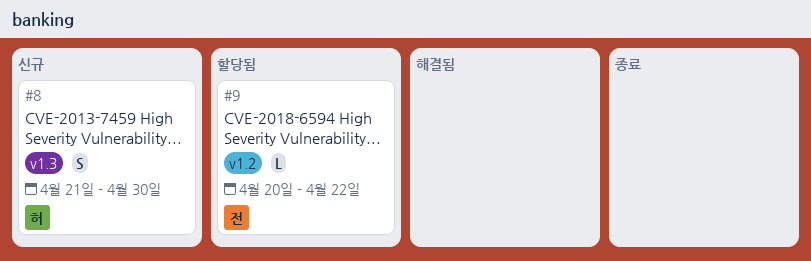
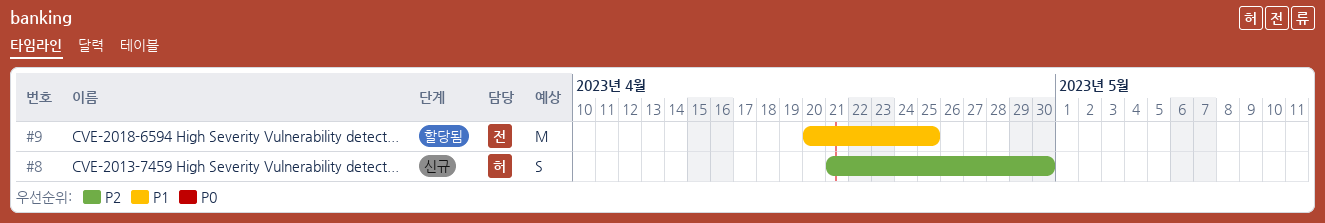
#9, estimate: L -> M
#9, due: Apr 22 -> Apr 25

